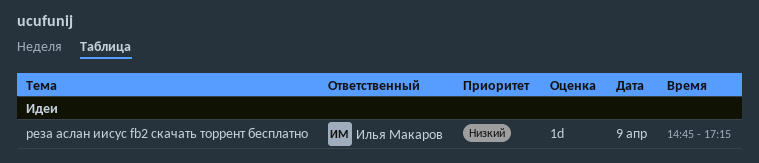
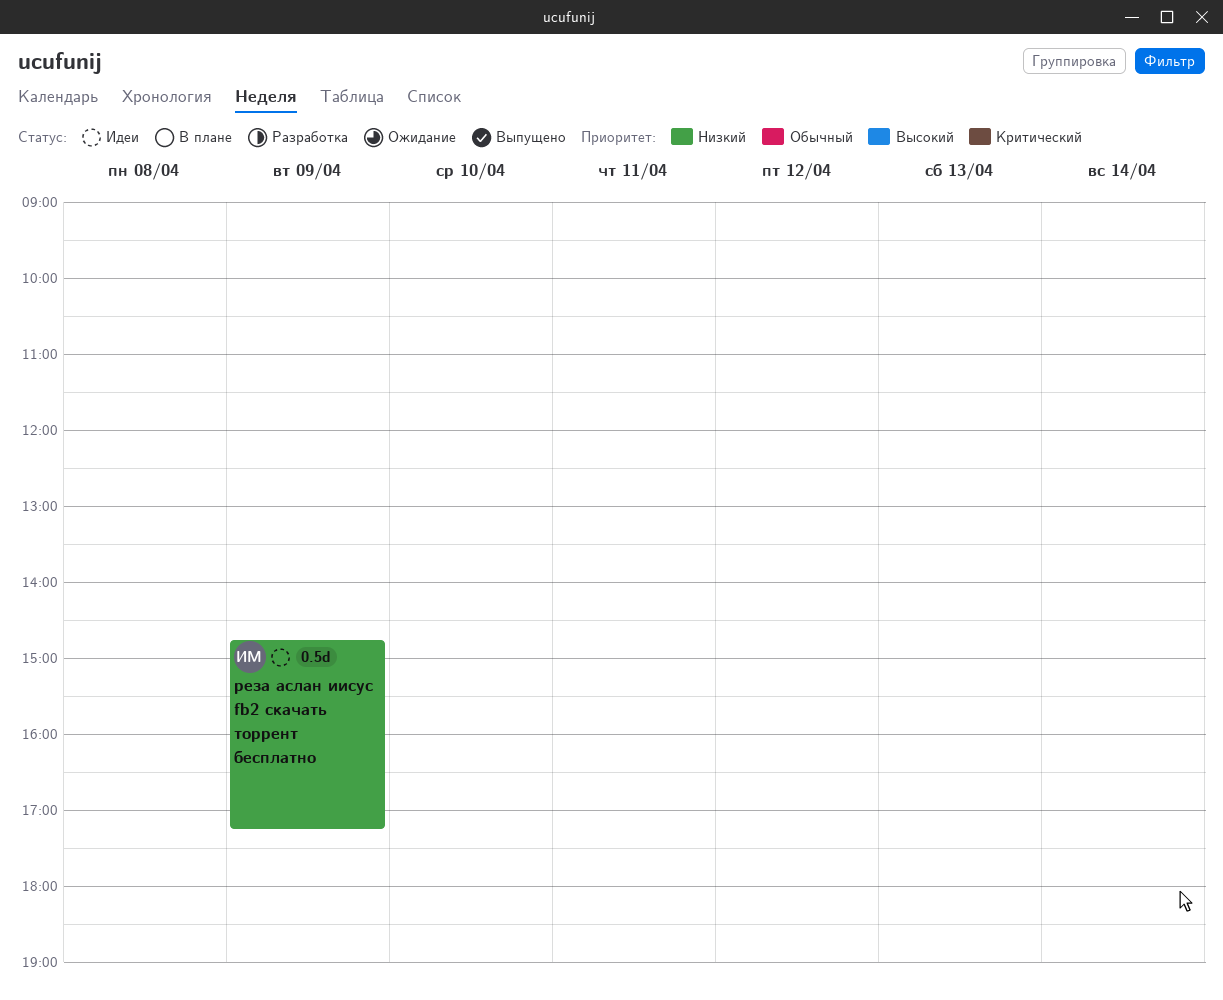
реза аслан иисус fb2 скачать торрент бесплатно, estimate: 1d -> 0.5d

